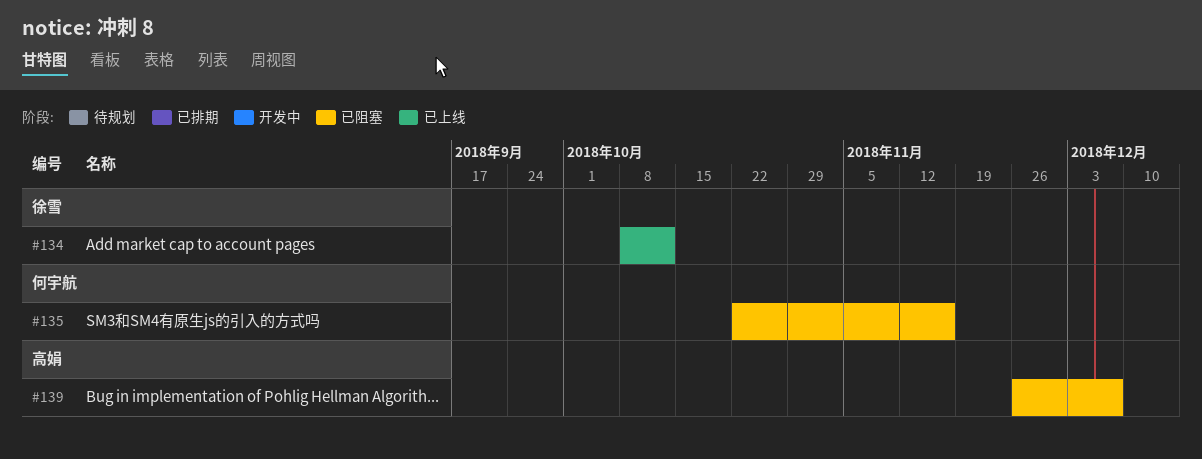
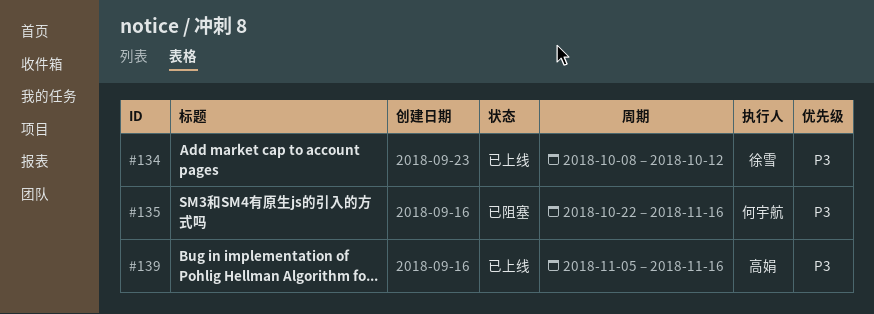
#139, status: 已阻塞 -> 已上线
#139, start: Nov 26 -> Nov 5
#139, due: Dec 7 -> Nov 16

